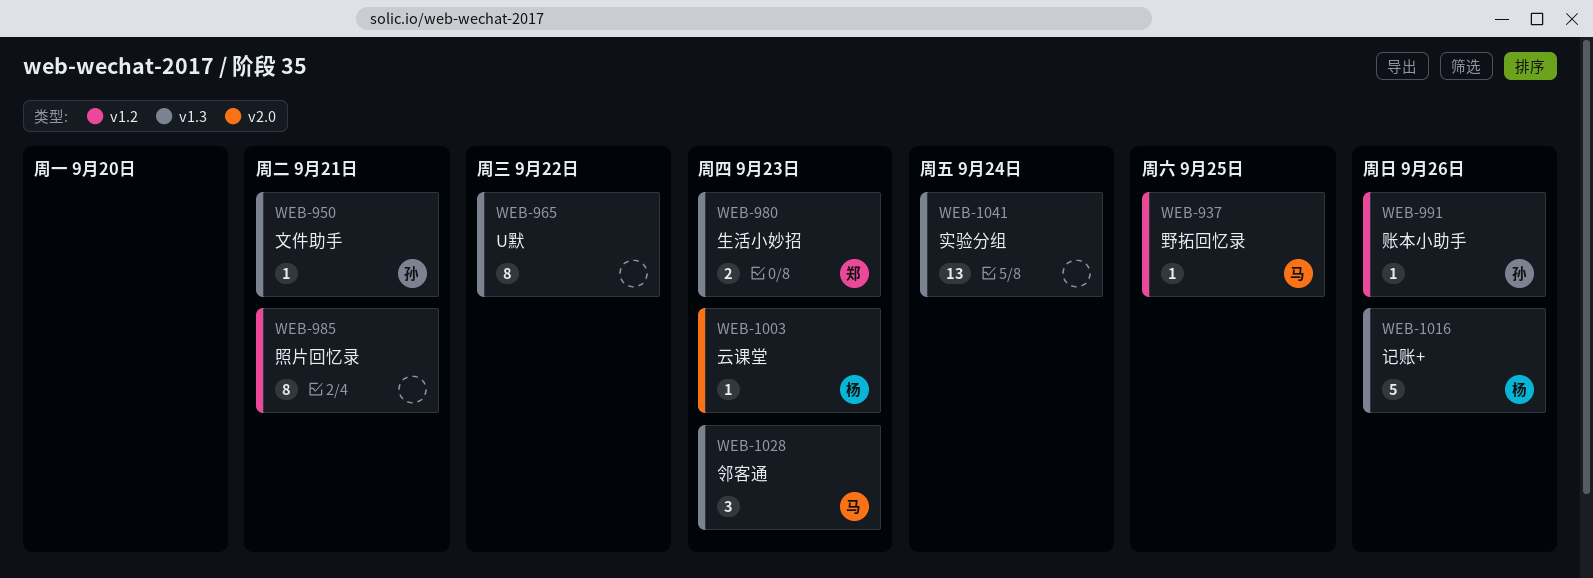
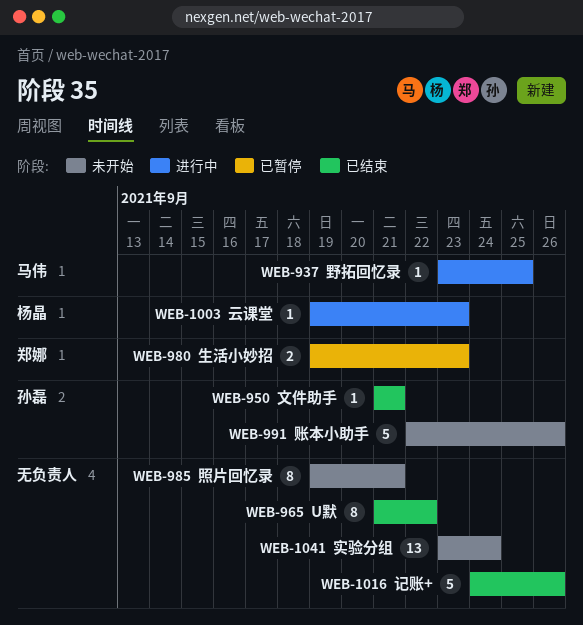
WEB-991, estimate: 1 -> 5
WEB-1016, owner: 杨晶 -> none
WEB-1028: present -> none

